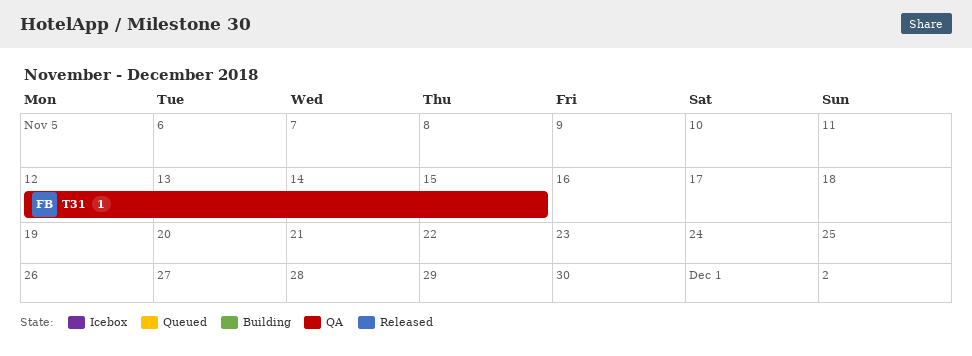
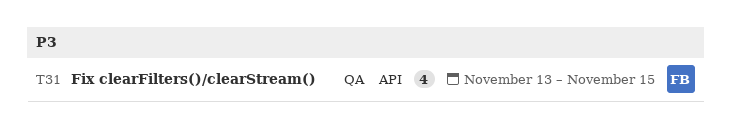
T31, estimate: 1 -> 4
T31, start: Nov 12 -> Nov 13

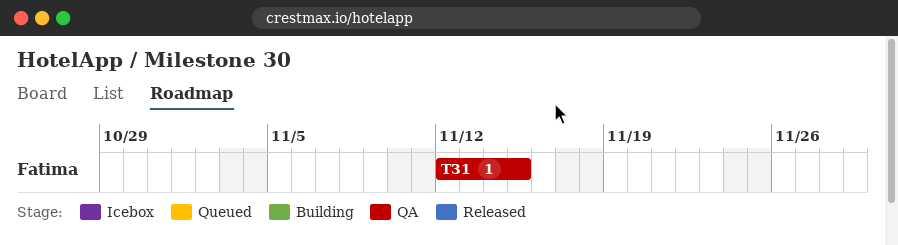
T31, estimate: 4 -> 1
T31, start: Nov 13 -> Nov 12

